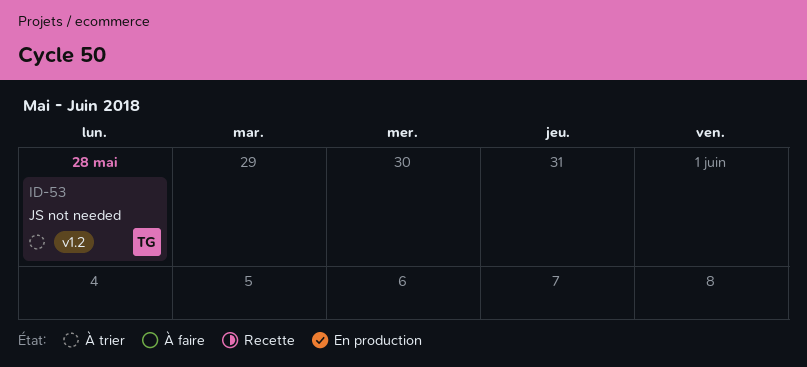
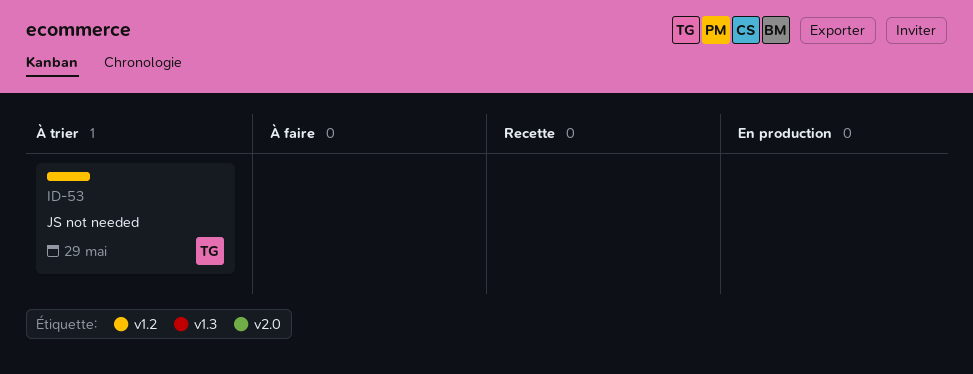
ID-53, due: May 28 -> May 29

